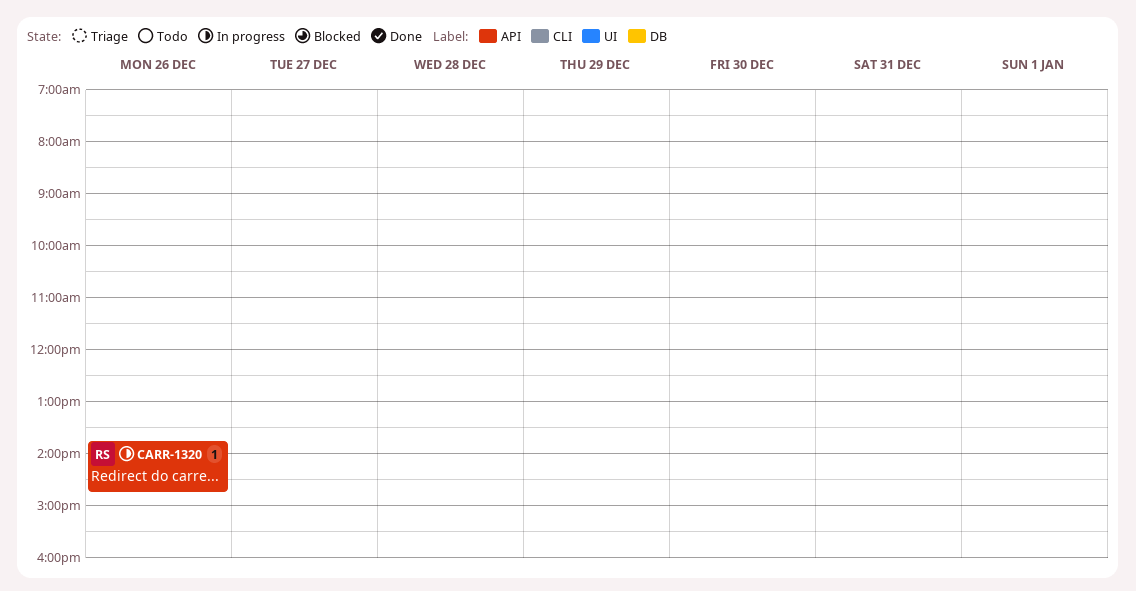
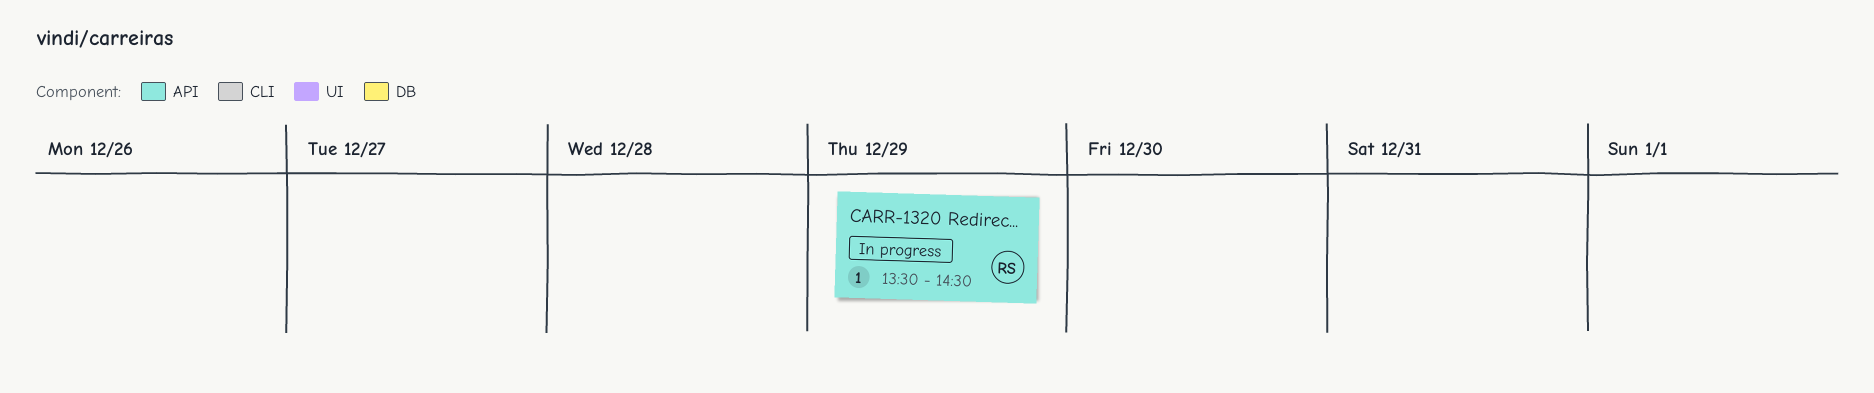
CARR-1320, day: Dec 26 -> Dec 29
CARR-1320, begins: 13:45 -> 13:30
CARR-1320, ends: 14:45 -> 14:30

